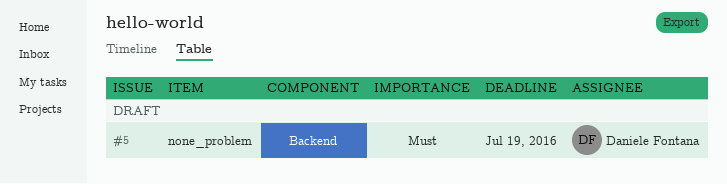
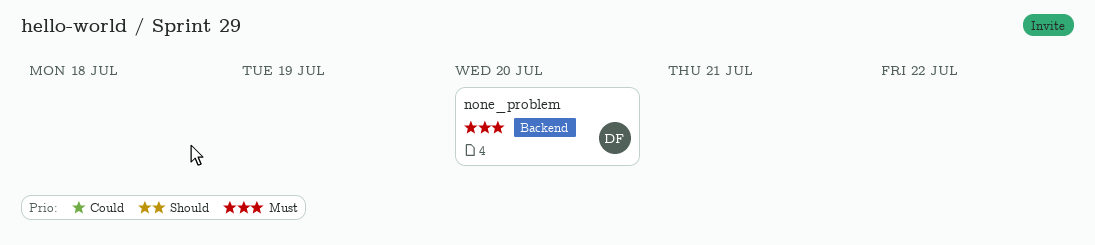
none_problem, due: Jul 19 -> Jul 20

